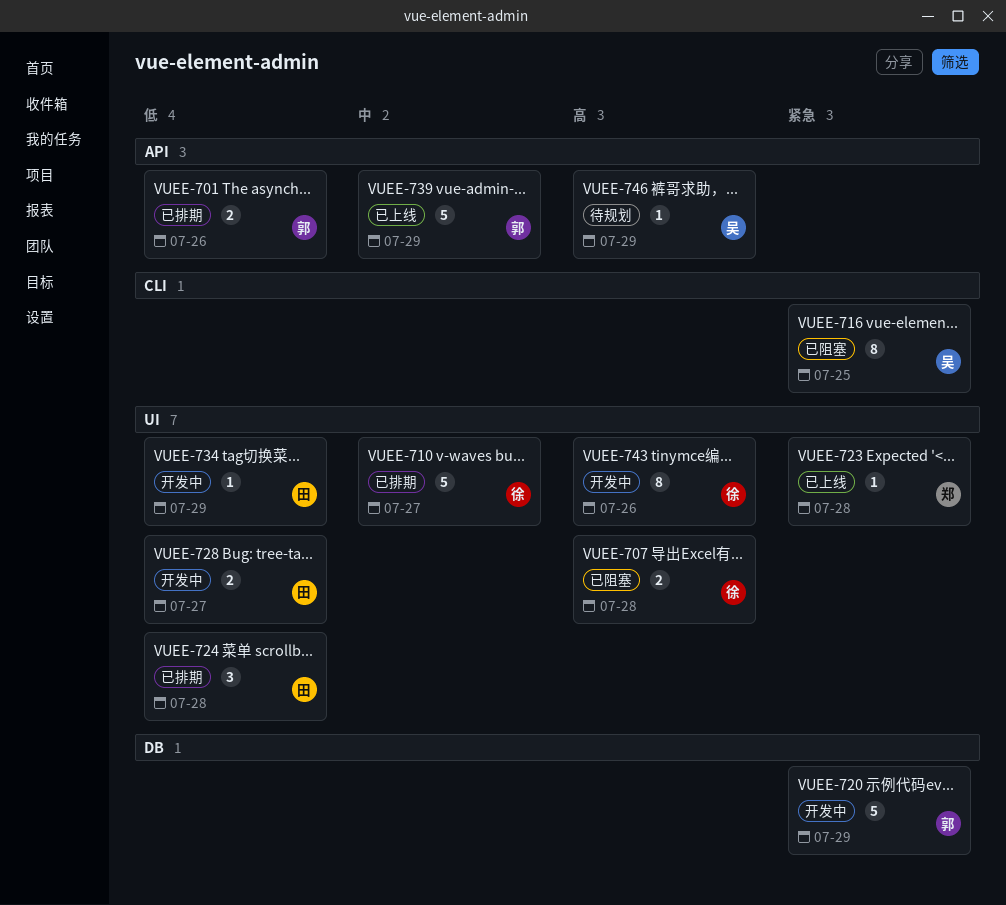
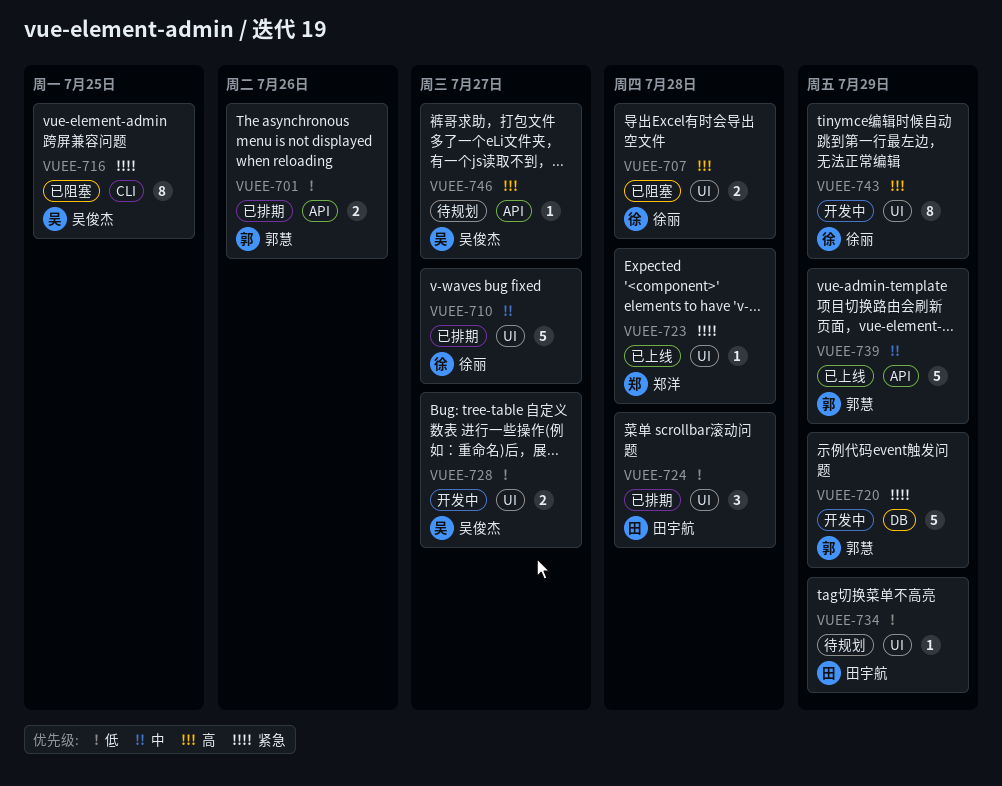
VUEE-728, owner: 田宇航 -> 吴俊杰
VUEE-734, status: 开发中 -> 待规划
VUEE-743, due: Jul 26 -> Jul 29
VUEE-746, due: Jul 29 -> Jul 27

